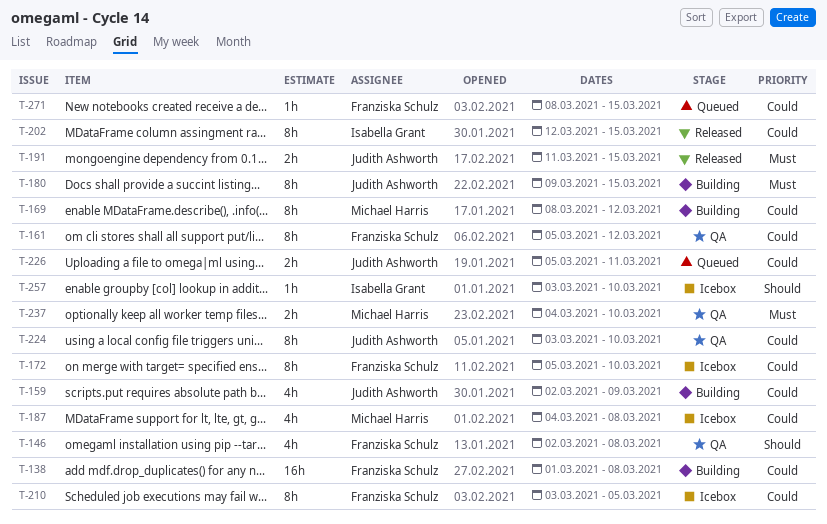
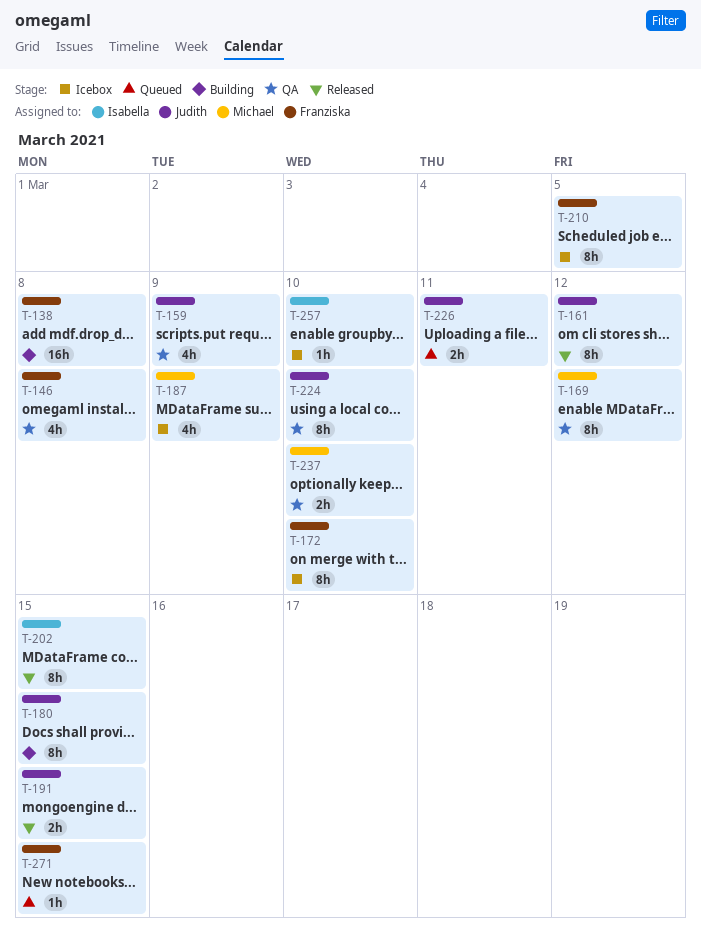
T-159, status: Building -> QA
T-161, status: QA -> Released
T-161, owner: Franziska Schulz -> Judith Ashworth
T-169, status: Building -> QA
T-187, due: Mar 8 -> Mar 9

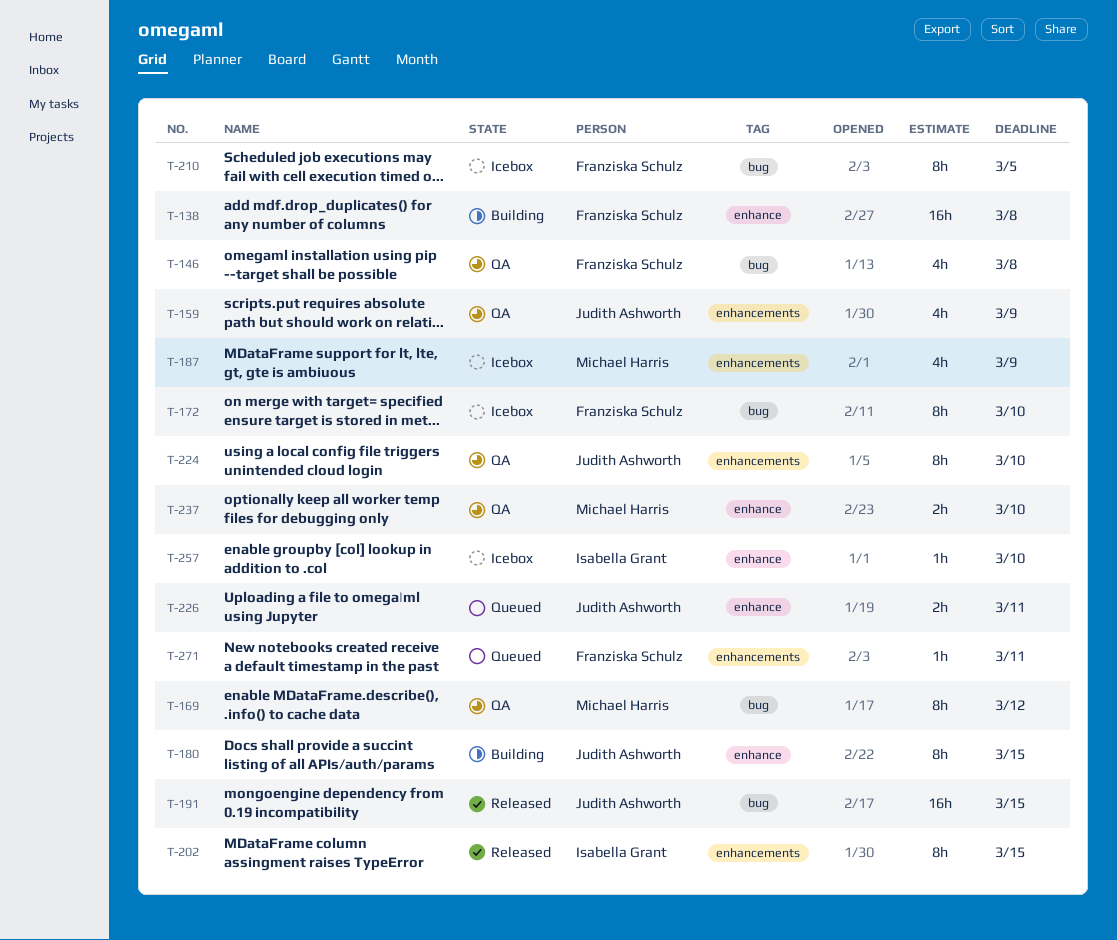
T-161: present -> none
T-191, estimate: 2h -> 16h
T-271, due: Mar 15 -> Mar 11

